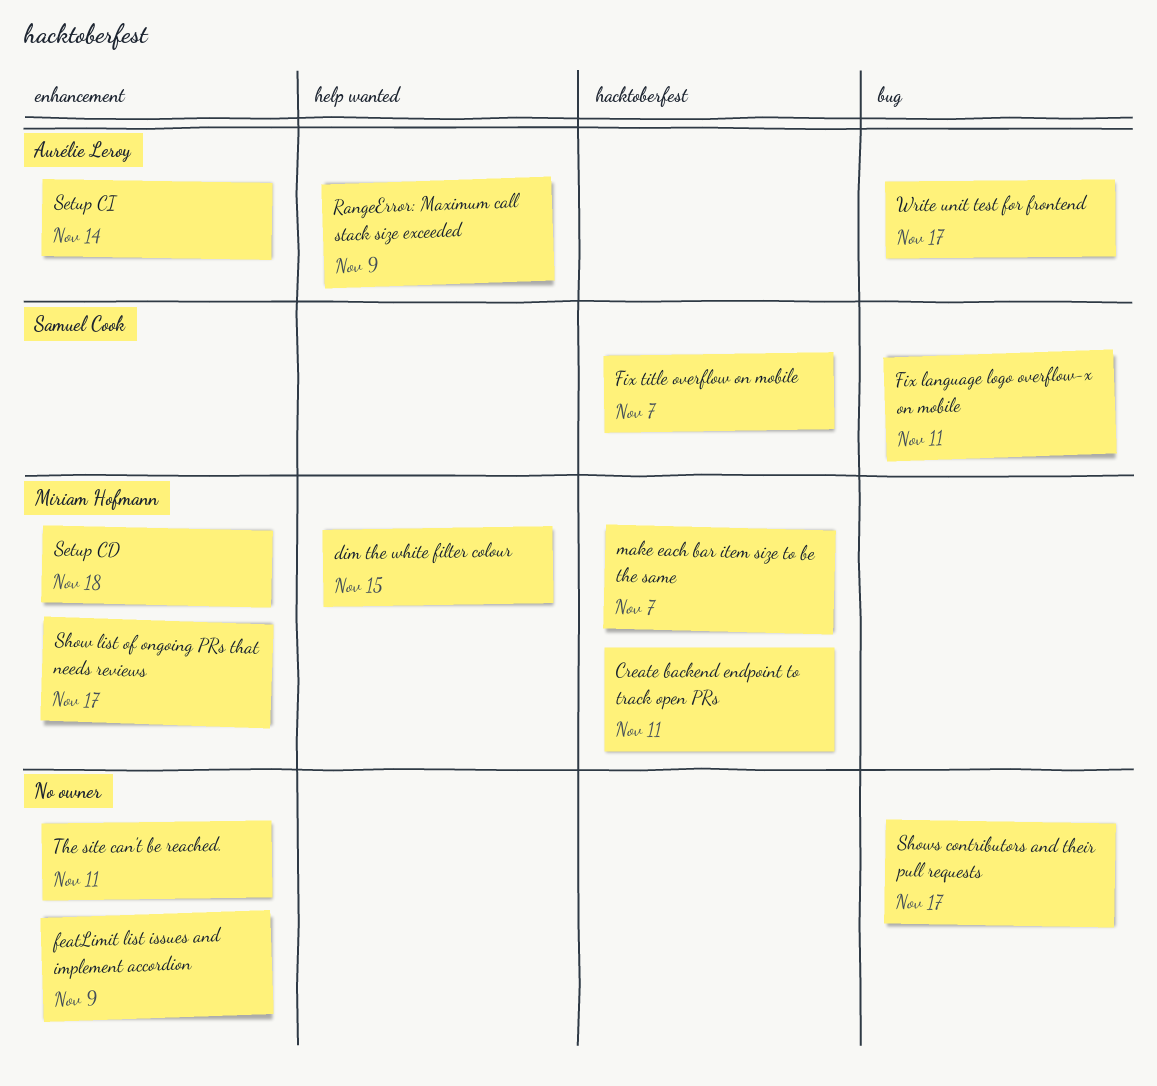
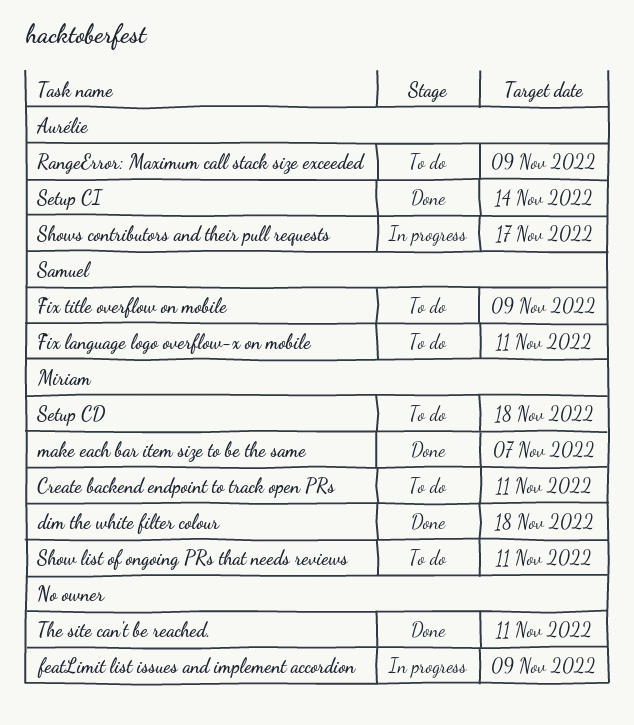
dim the white filter colour, due: Nov 15 -> Nov 18
Fix title overflow on mobile, due: Nov 7 -> Nov 9
Show list of ongoing PRs that needs reviews, due: Nov 17 -> Nov 11
Shows contributors and their pull requests, owner: none -> Aurélie Leroy
Write unit test for frontend: present -> none

